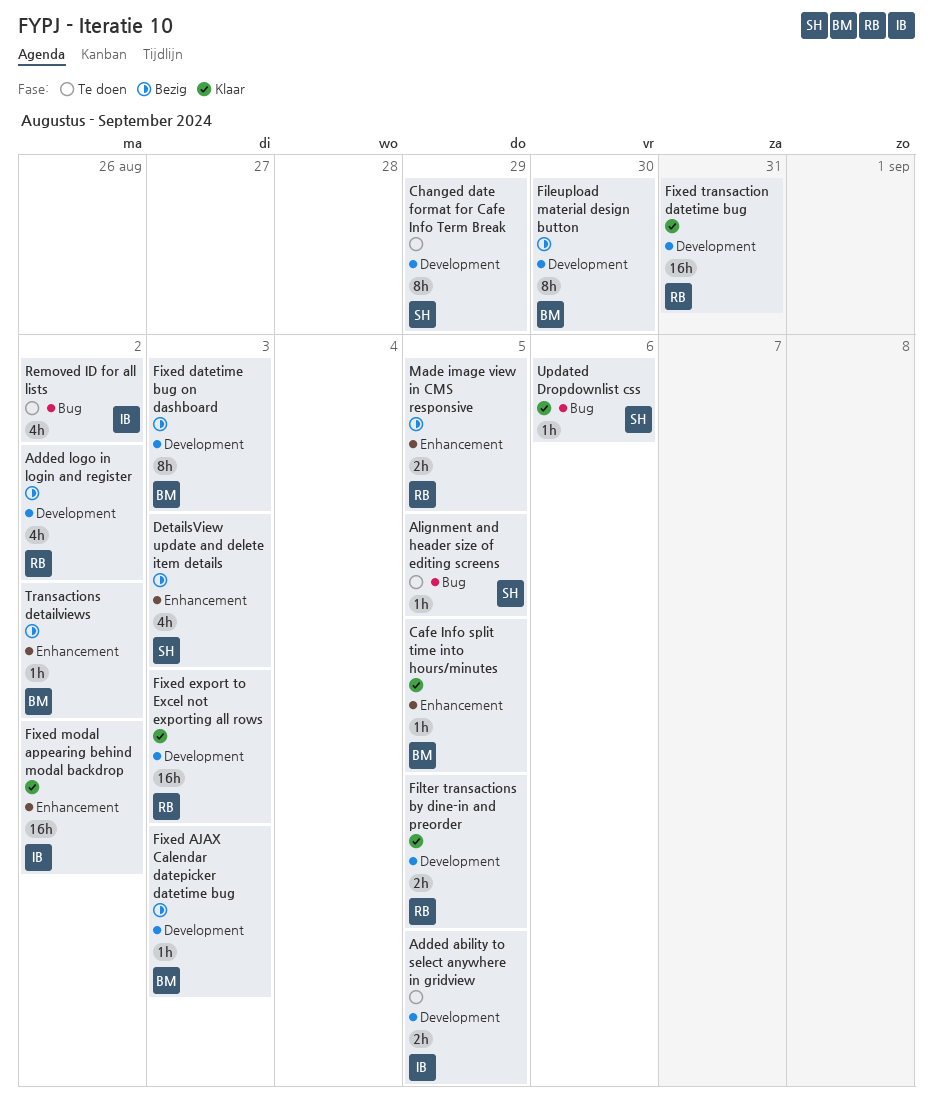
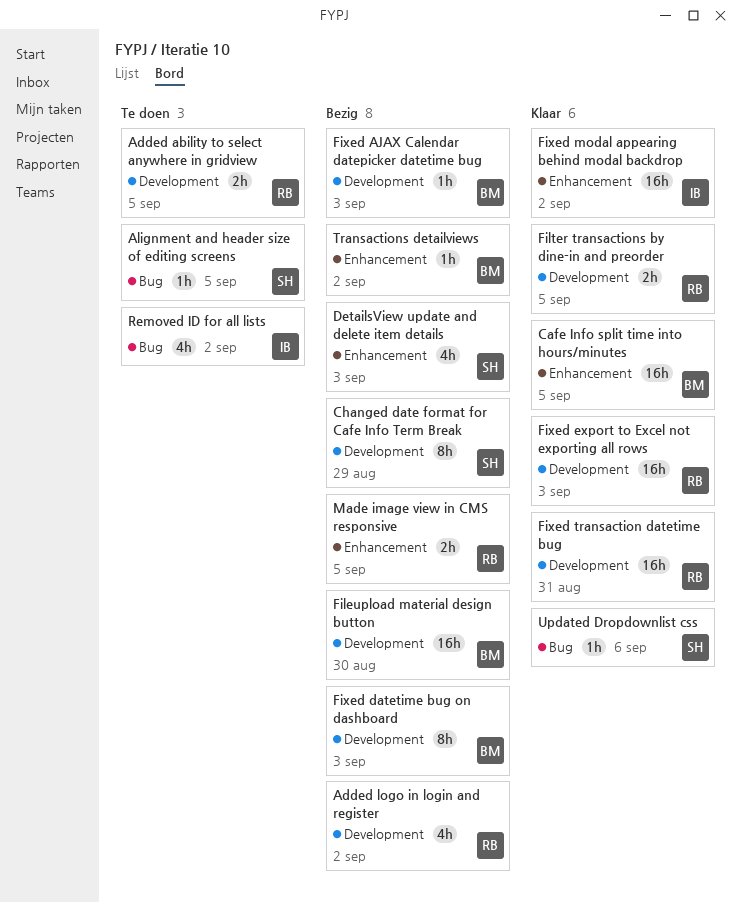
Added ability to select anywhere in gridview, owner: IB -> RB
Cafe Info split time into hours/minutes, estimate: 1h -> 16h
Changed date format for Cafe Info Term Break, status: Te doen -> Bezig
Fileupload material design button, estimate: 8h -> 16h

